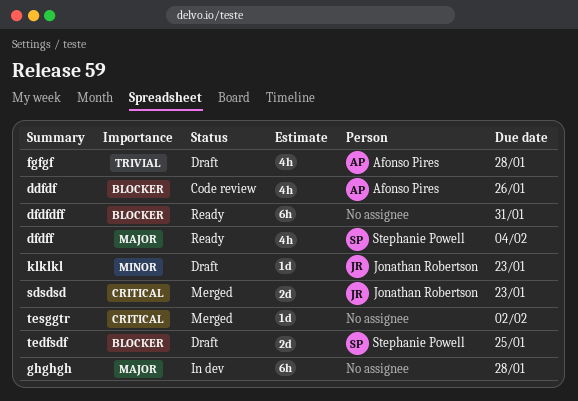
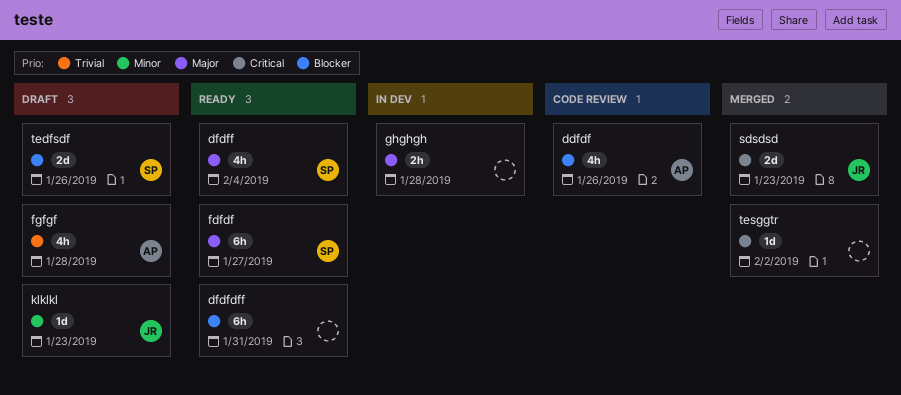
fdfdf: none -> present
ghghgh, estimate: 6h -> 2h
tedfsdf, due: Jan 25 -> Jan 26

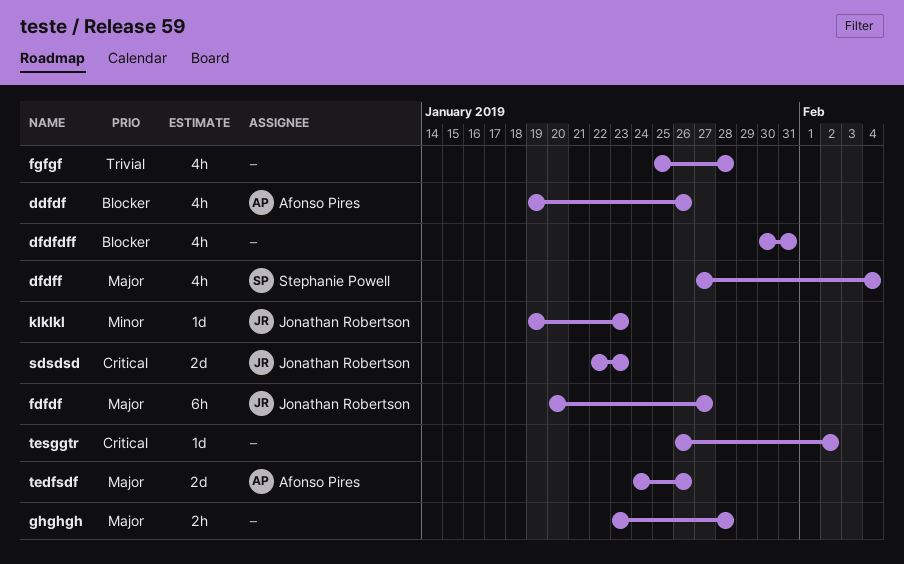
dfdfdff, estimate: 6h -> 4h
fdfdf, owner: Stephanie Powell -> Jonathan Robertson
fgfgf, owner: Afonso Pires -> none
tedfsdf, owner: Stephanie Powell -> Afonso Pires
tedfsdf, priority: Blocker -> Major

